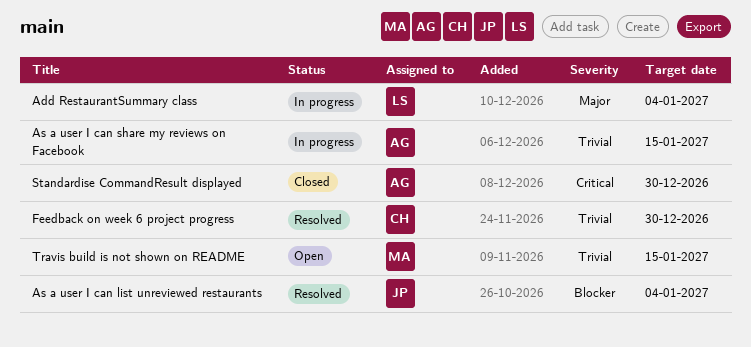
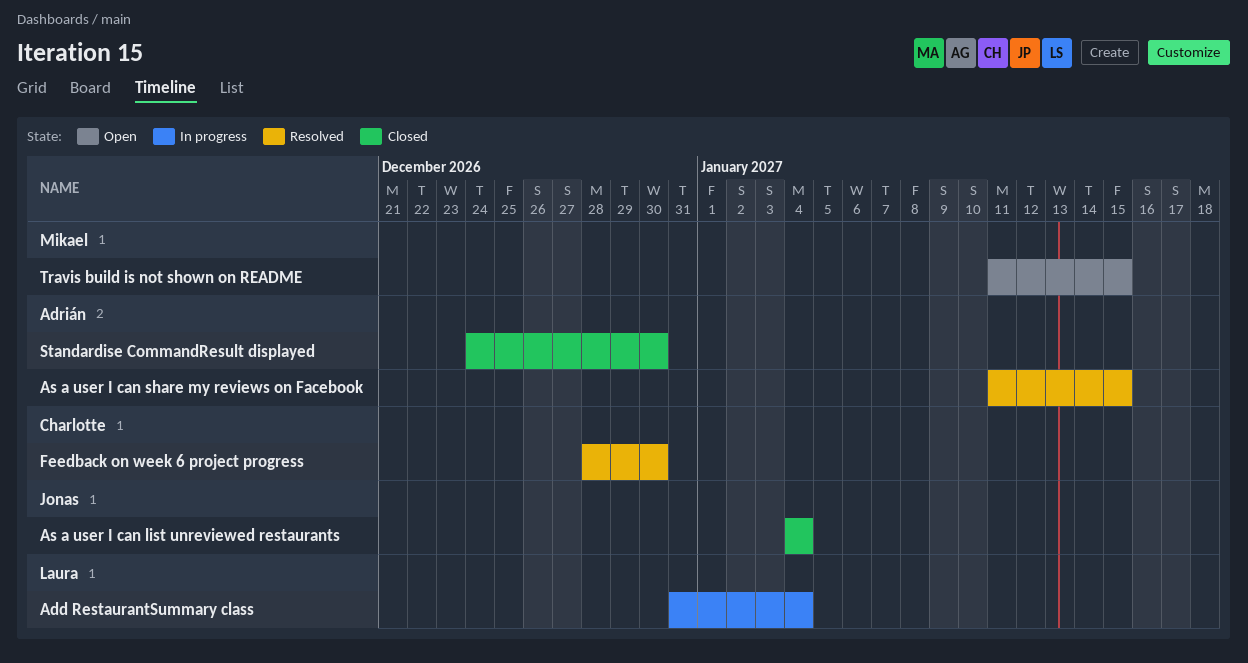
As a user I can list unreviewed restaurants, status: Resolved -> Closed
As a user I can share my reviews on Facebook, status: In progress -> Resolved

